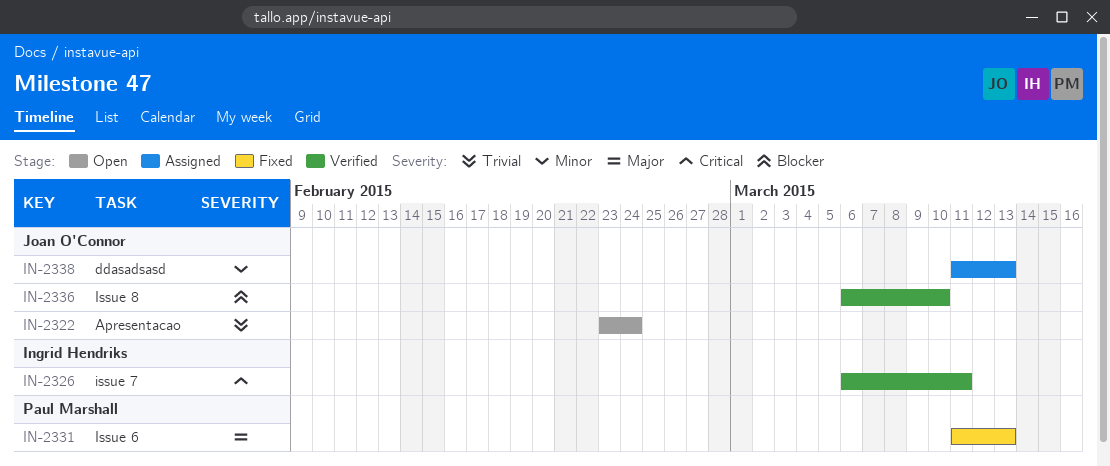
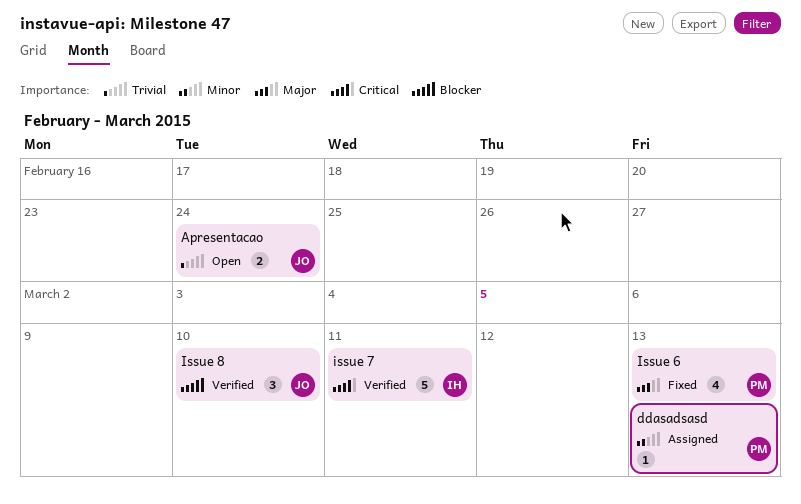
ddasadsasd, owner: Joan O'Connor -> Paul Marshall

